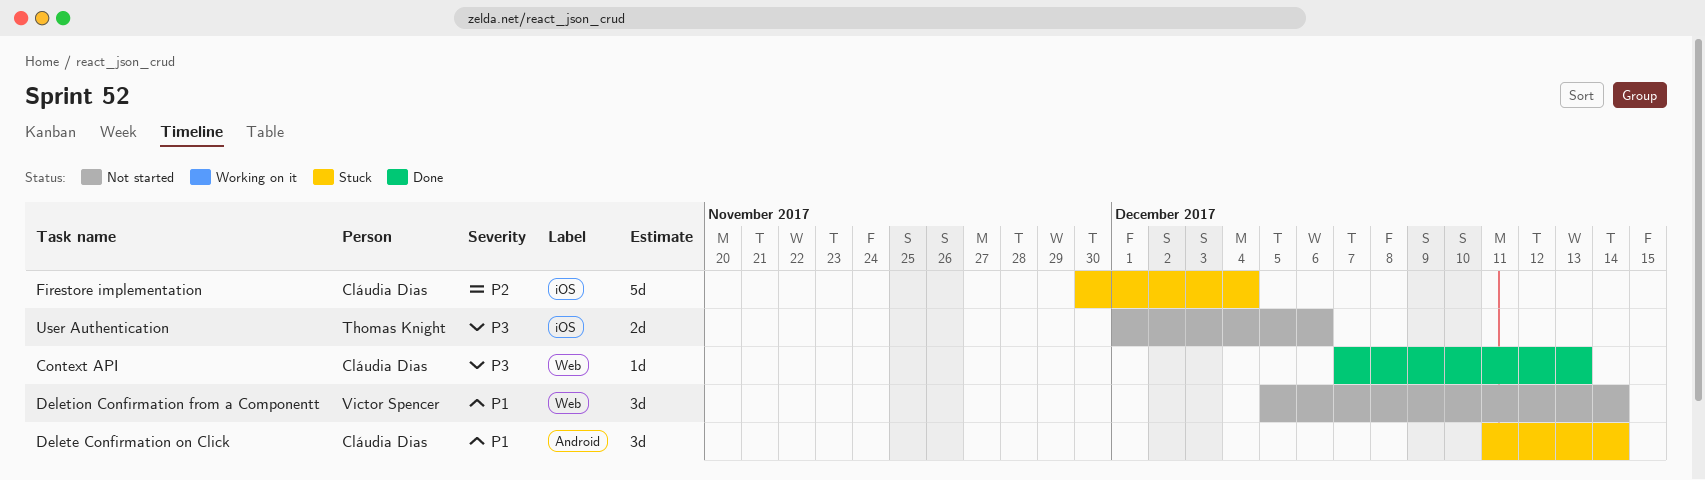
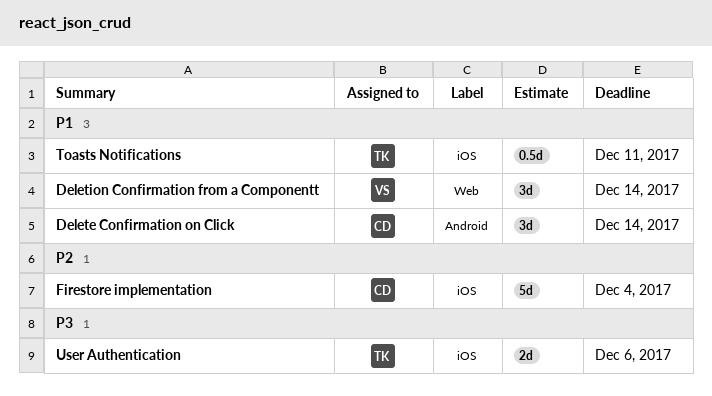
Context API: present -> none
Toasts Notifications: none -> present

